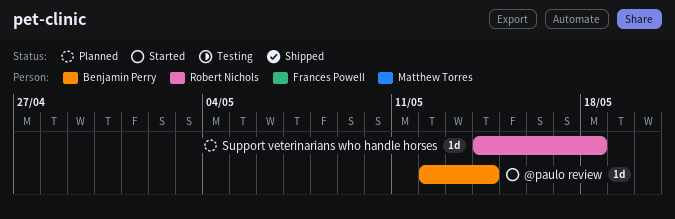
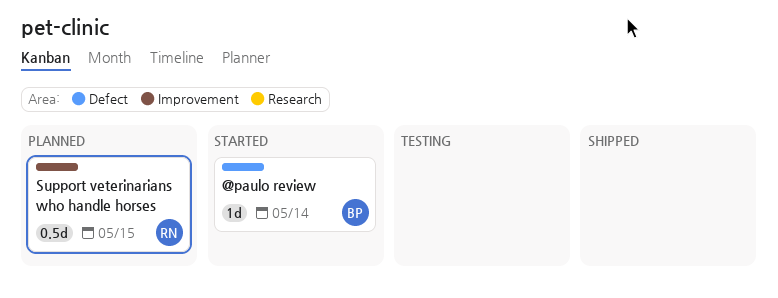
Support veterinarians who handle horses, estimate: 1d -> 0.5d
Support veterinarians who handle horses, due: May 18 -> May 15

